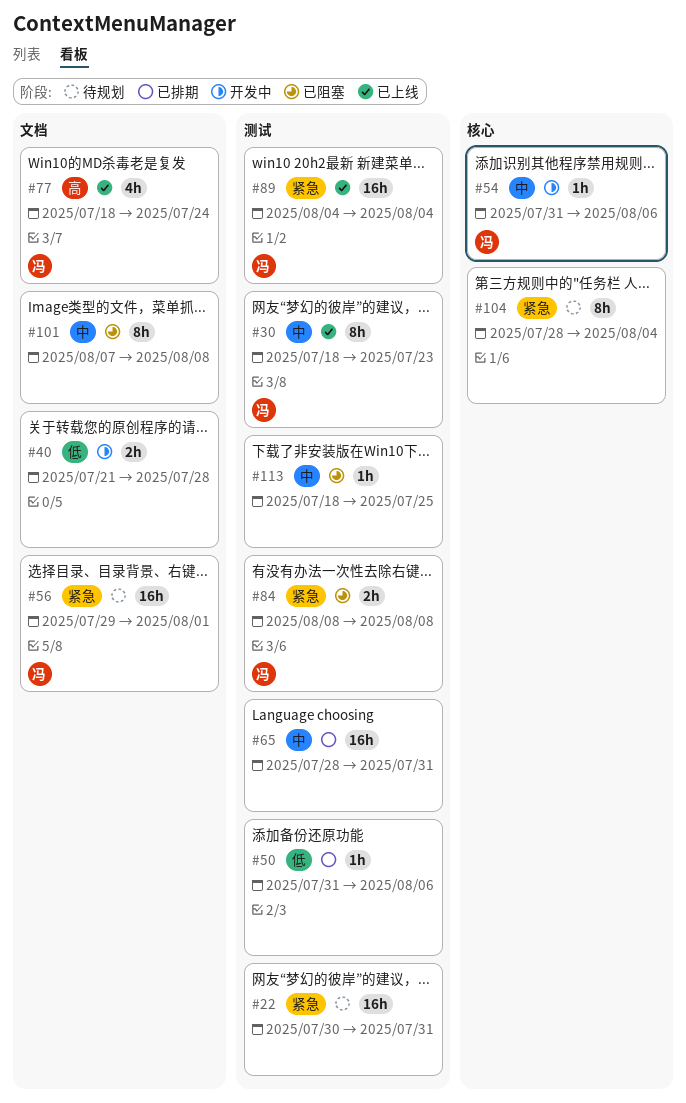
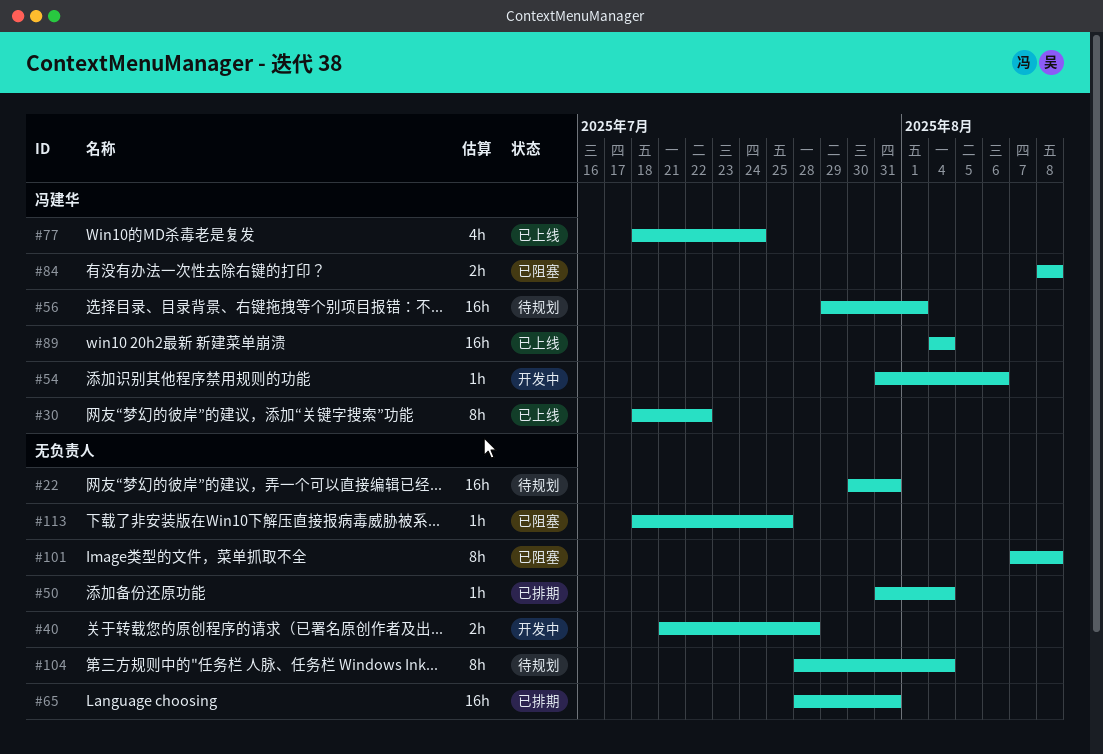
#30, due: Jul 23 -> Jul 22
#50, due: Aug 6 -> Aug 4

